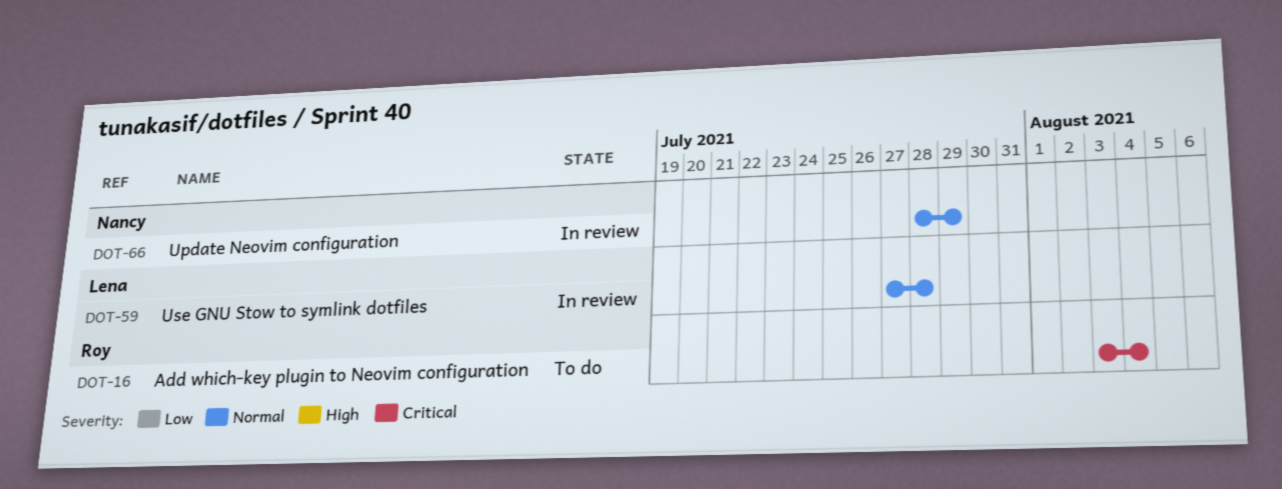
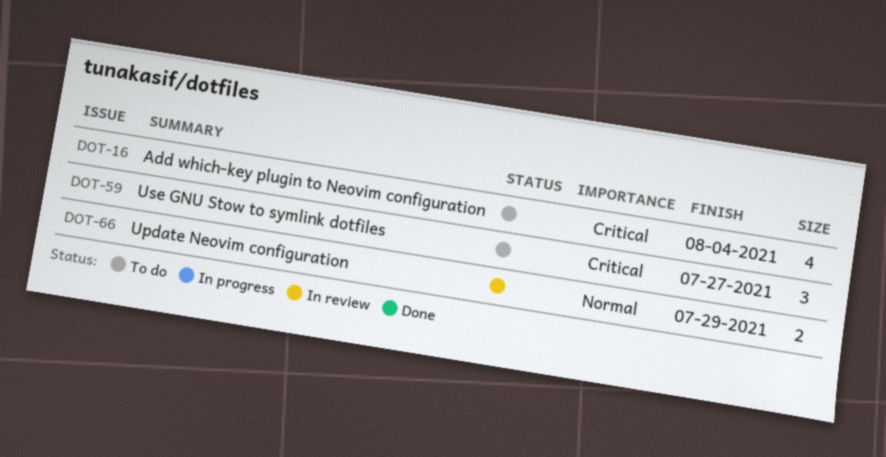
DOT-59, status: In review -> To do
DOT-59, priority: Normal -> Critical
DOT-59, due: Jul 28 -> Jul 27

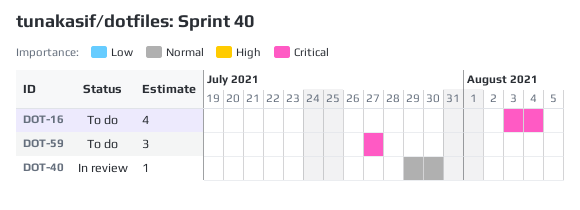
DOT-40: none -> present
DOT-66: present -> none

